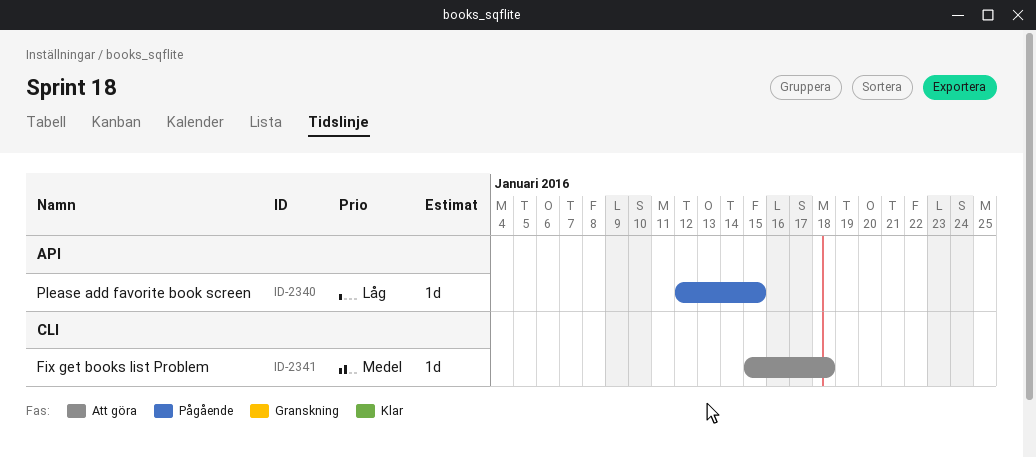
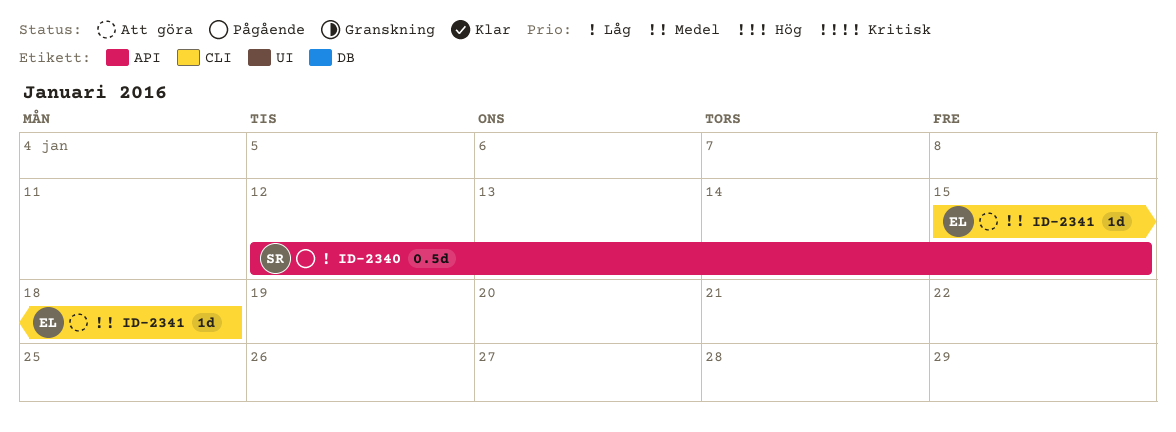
ID-2340, estimate: 1d -> 0.5d

